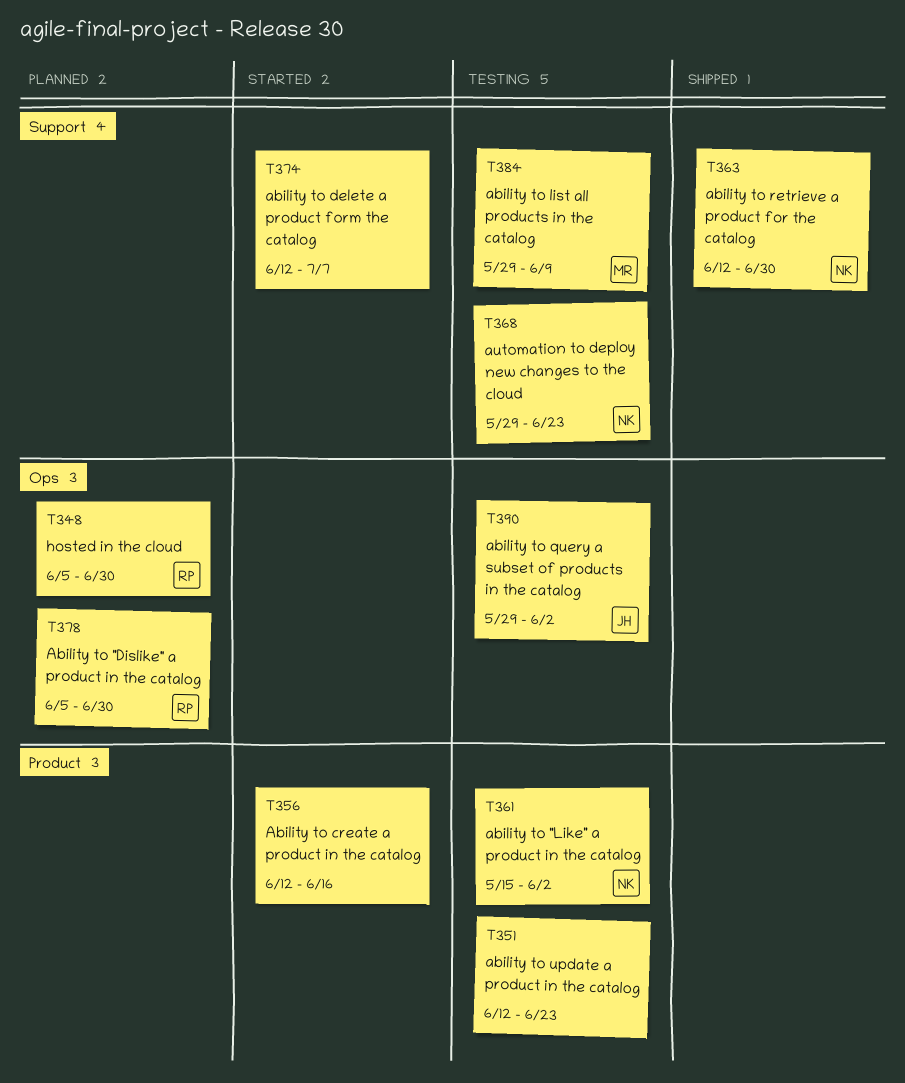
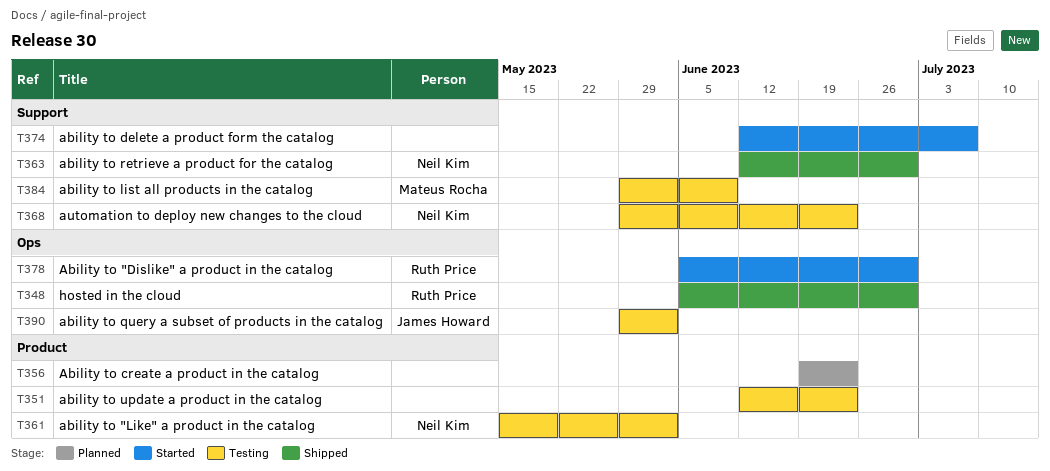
T348, status: Planned -> Shipped
T356, status: Started -> Planned
T356, start: Jun 12 -> Jun 19
T356, due: Jun 16 -> Jun 23
T378, status: Planned -> Started

